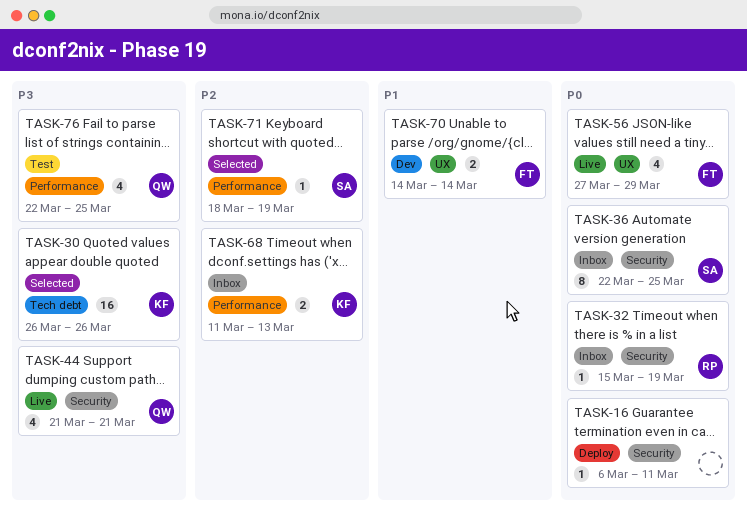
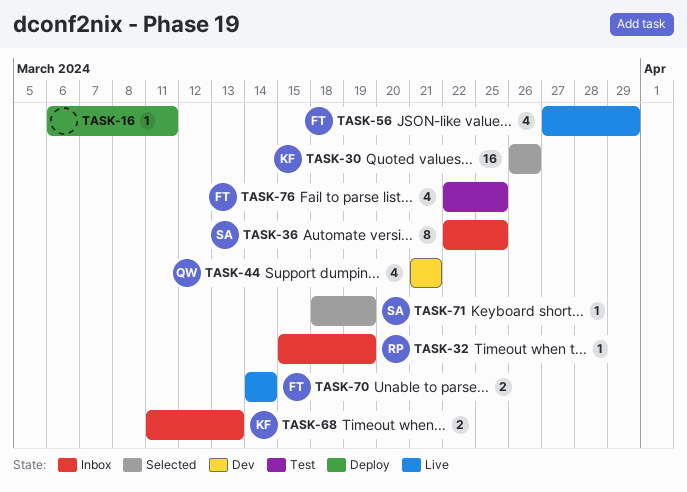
TASK-44, status: Live -> Dev
TASK-70, status: Dev -> Live
TASK-76, owner: QW -> FT

